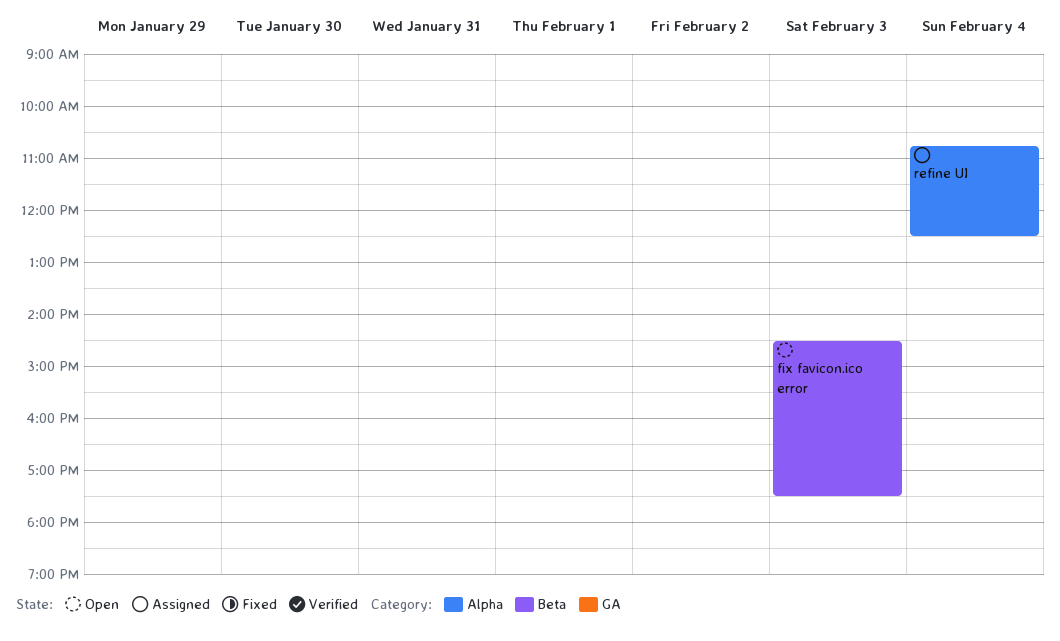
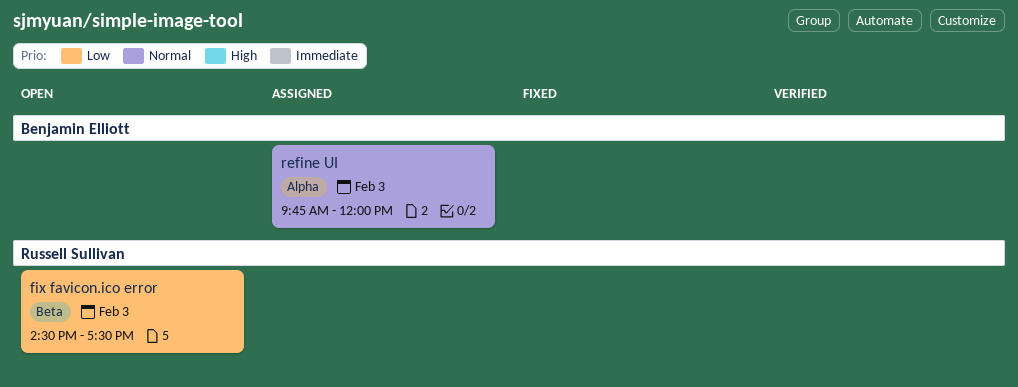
refine UI, day: Feb 4 -> Feb 3
refine UI, begins: 10:45 -> 09:45
refine UI, ends: 12:30 -> 12:00

